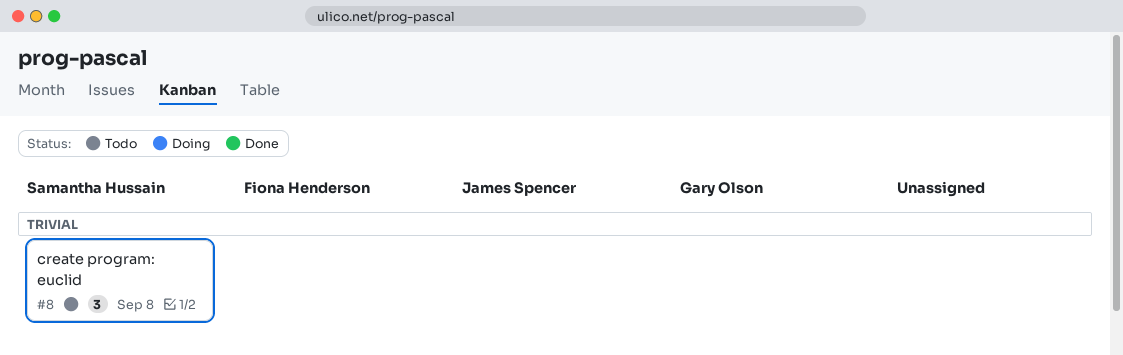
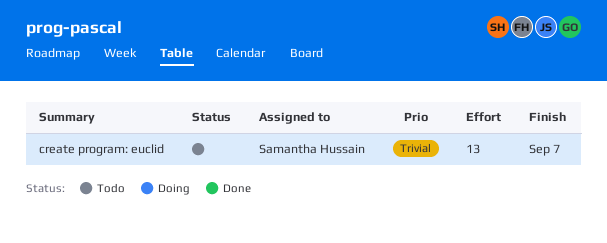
create program: euclid, estimate: 3 -> 13
create program: euclid, due: Sep 8 -> Sep 7

